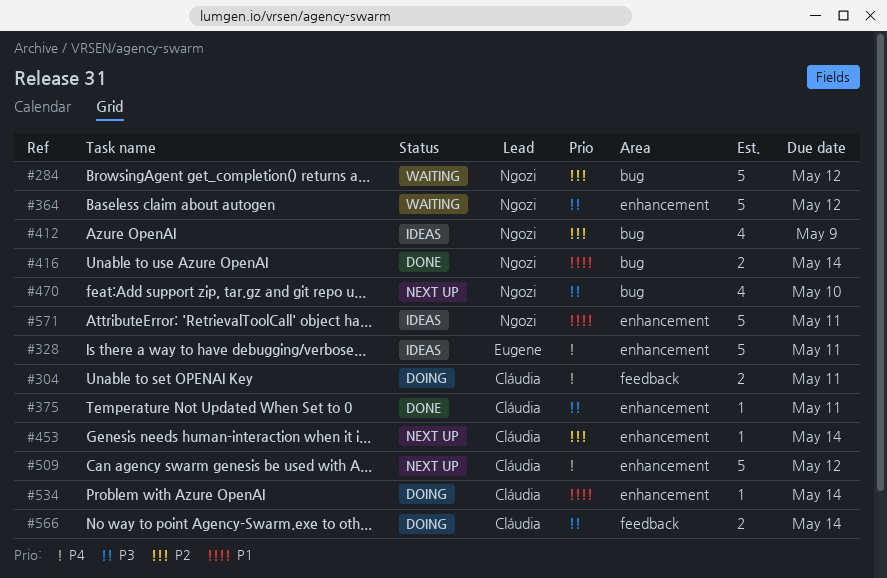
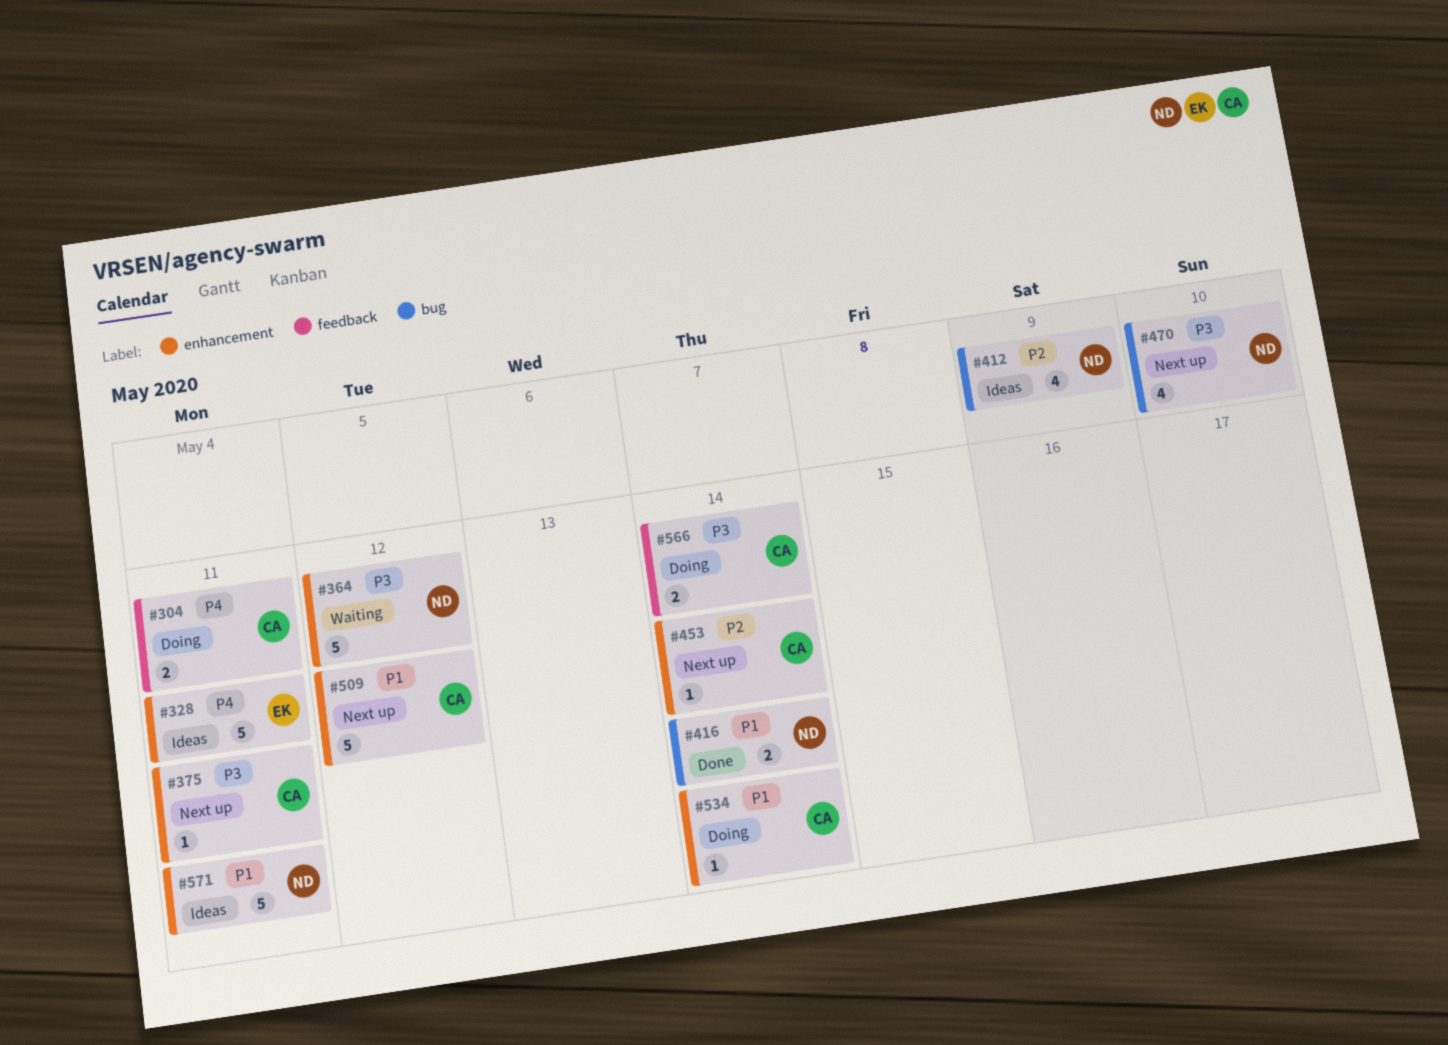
#284: present -> none
#375, status: Done -> Next up
#509, priority: P4 -> P1

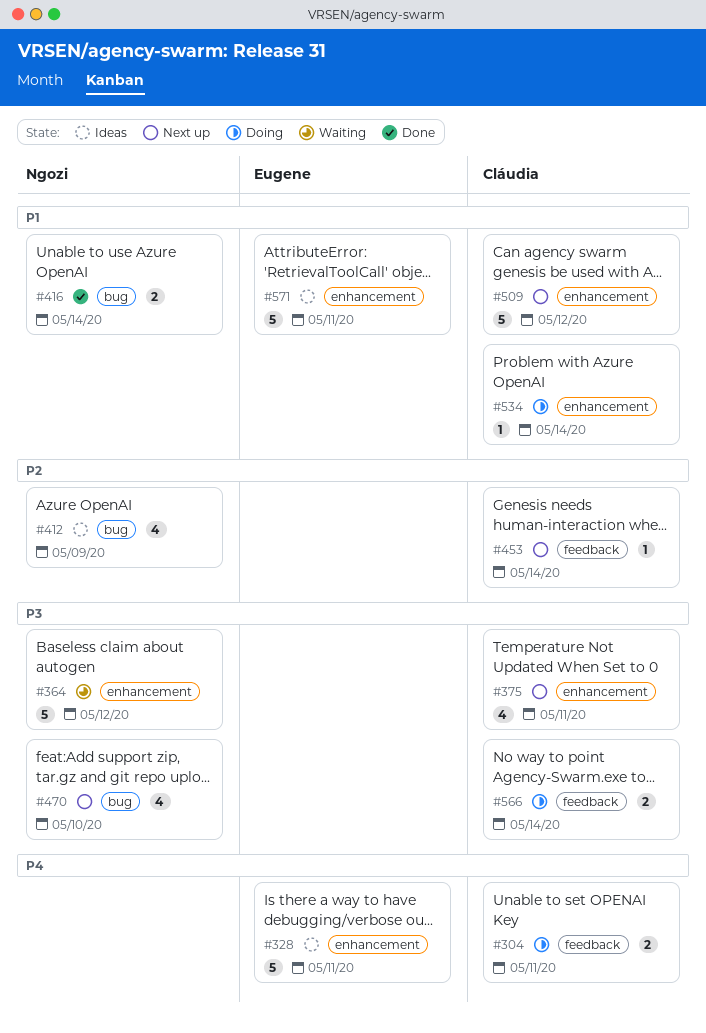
#375, estimate: 1 -> 4
#453, label: enhancement -> feedback
#571, owner: Ngozi -> Eugene

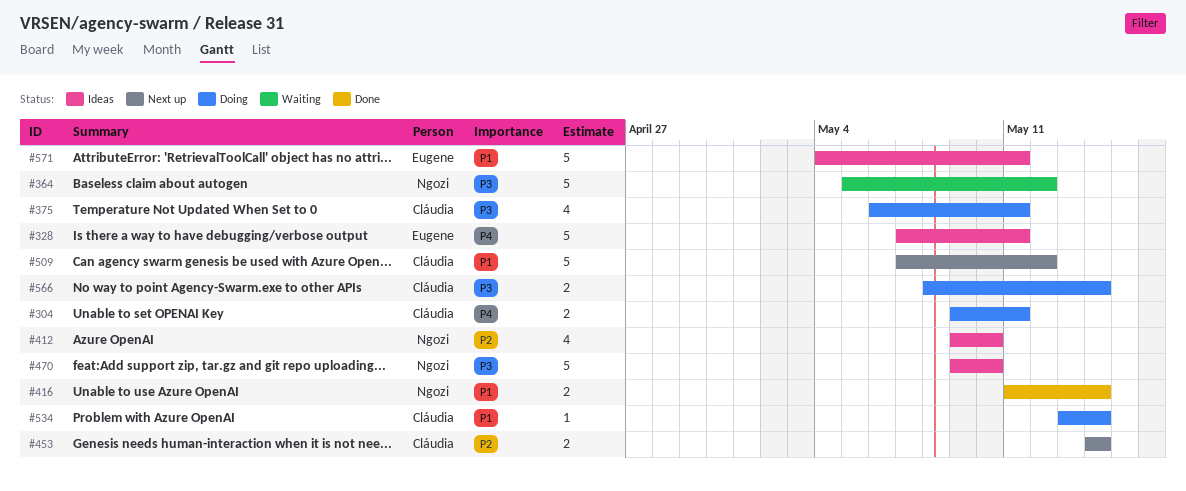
#375, status: Next up -> Doing
#412, due: May 9 -> May 10
#453, estimate: 1 -> 2
#470, status: Next up -> Ideas
#470, estimate: 4 -> 5

